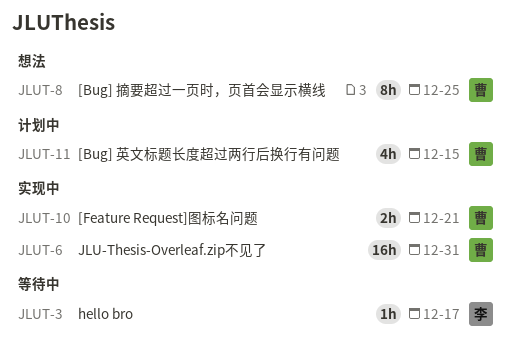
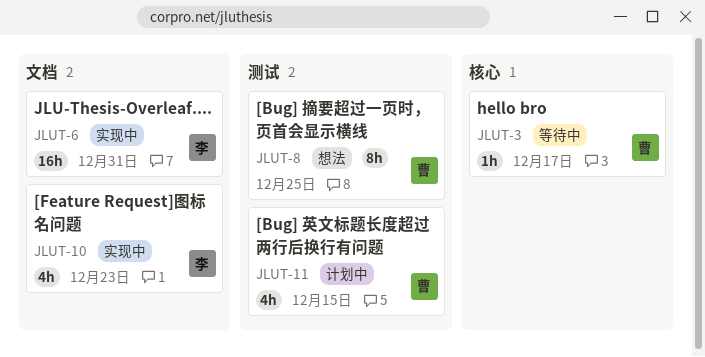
JLUT-3, owner: 李 -> 曹
JLUT-6, owner: 曹 -> 李
JLUT-10, owner: 曹 -> 李
JLUT-10, estimate: 2h -> 4h
JLUT-10, due: Dec 21 -> Dec 23

